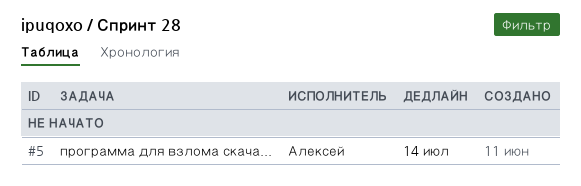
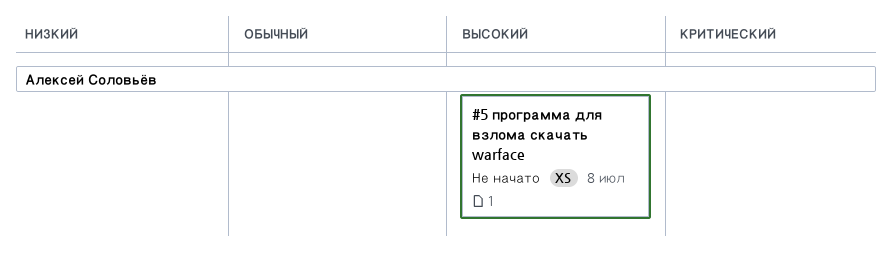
#5, due: Jul 14 -> Jul 8

